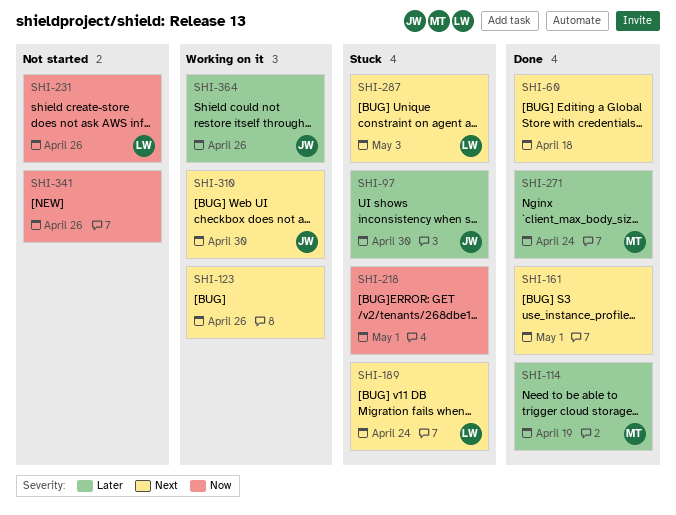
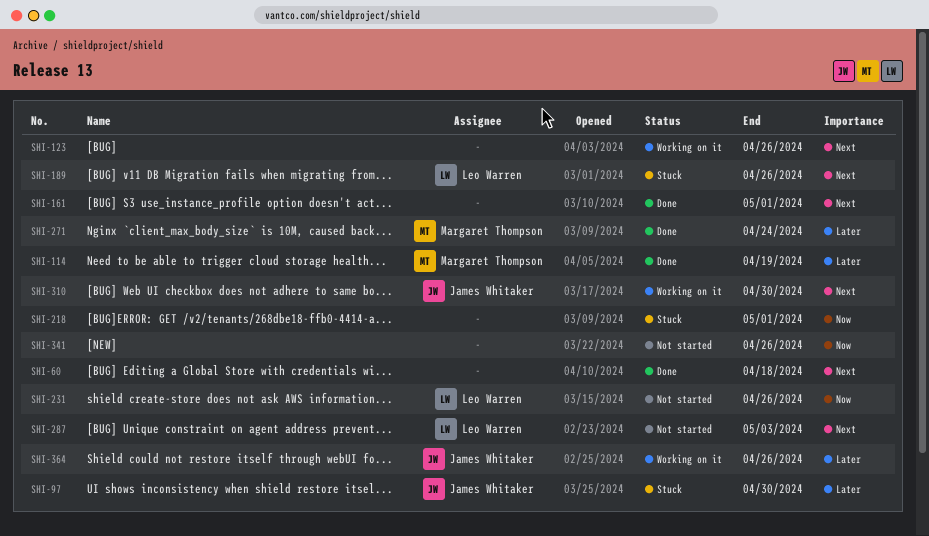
SHI-189, due: Apr 24 -> Apr 26
SHI-287, status: Stuck -> Not started

